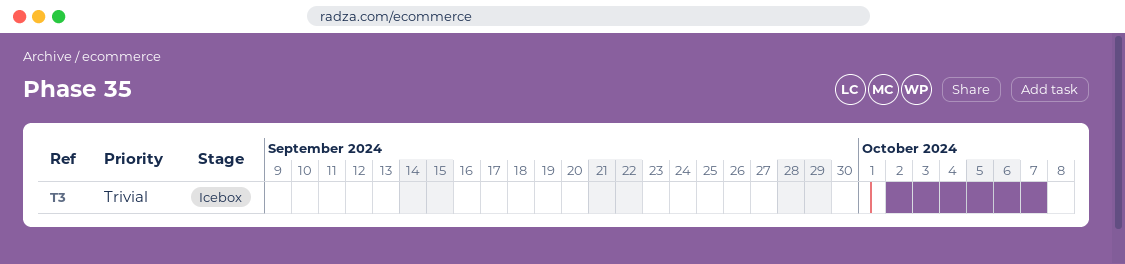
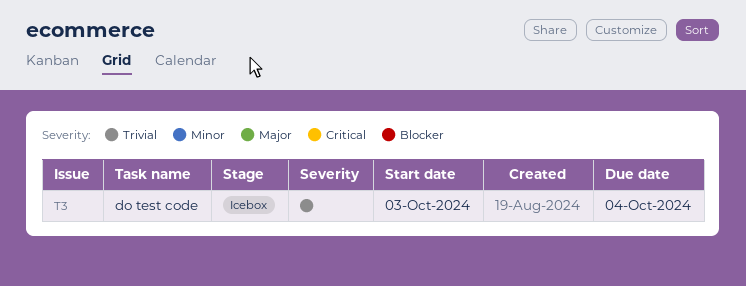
T3, start: Oct 2 -> Oct 3
T3, due: Oct 7 -> Oct 4

